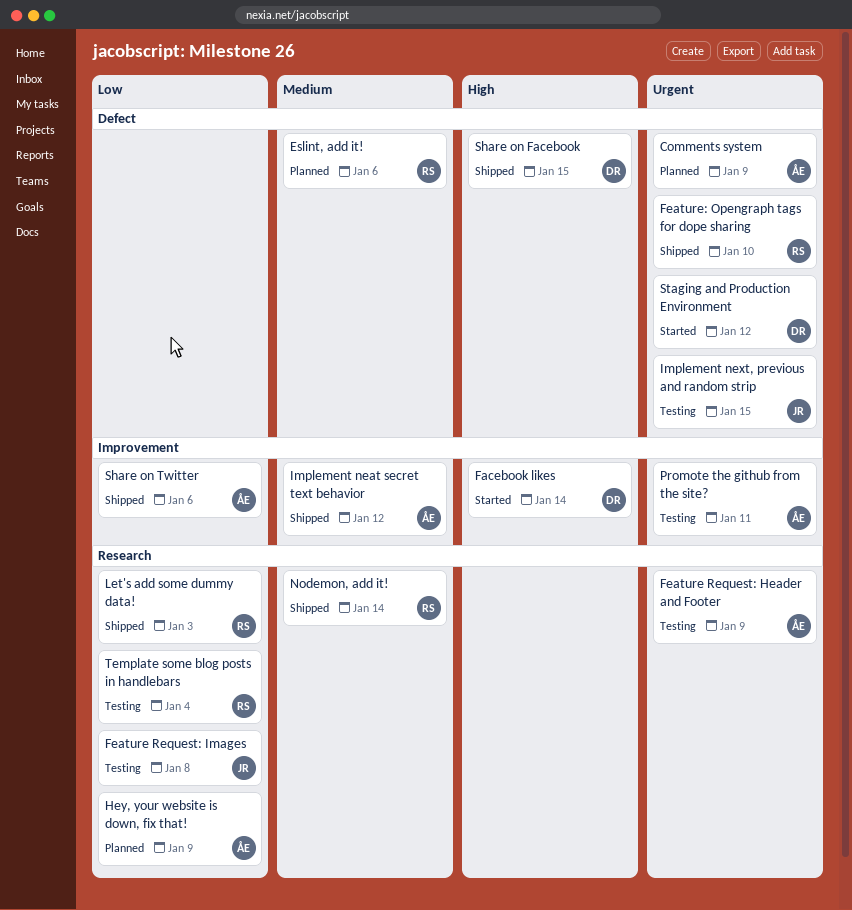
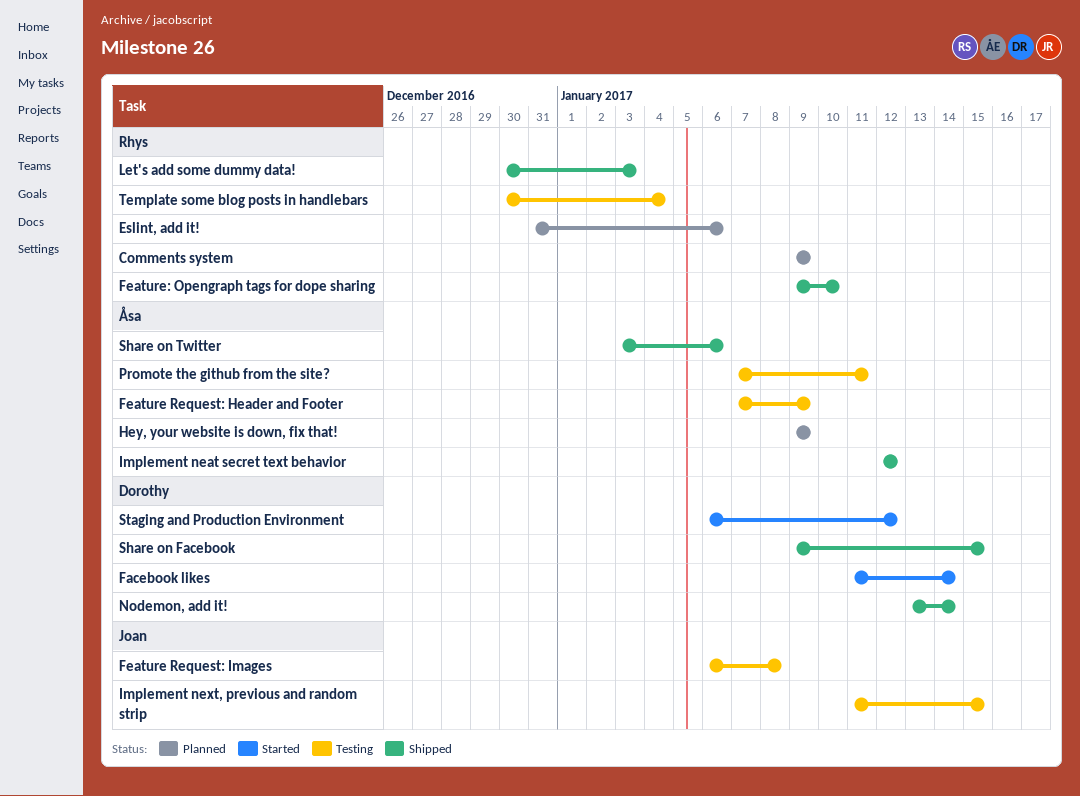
Comments system, owner: Åsa -> Rhys
Nodemon, add it!, owner: Rhys -> Dorothy

